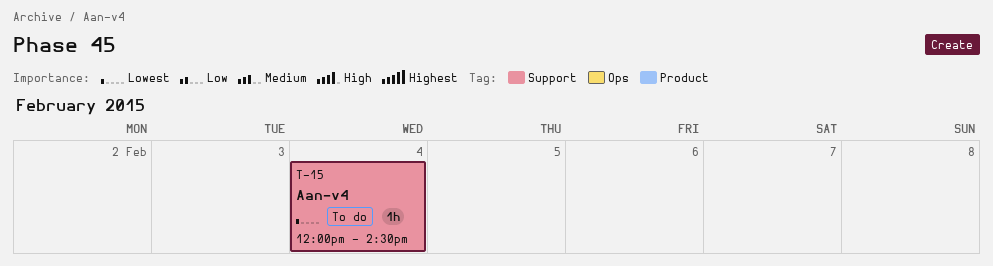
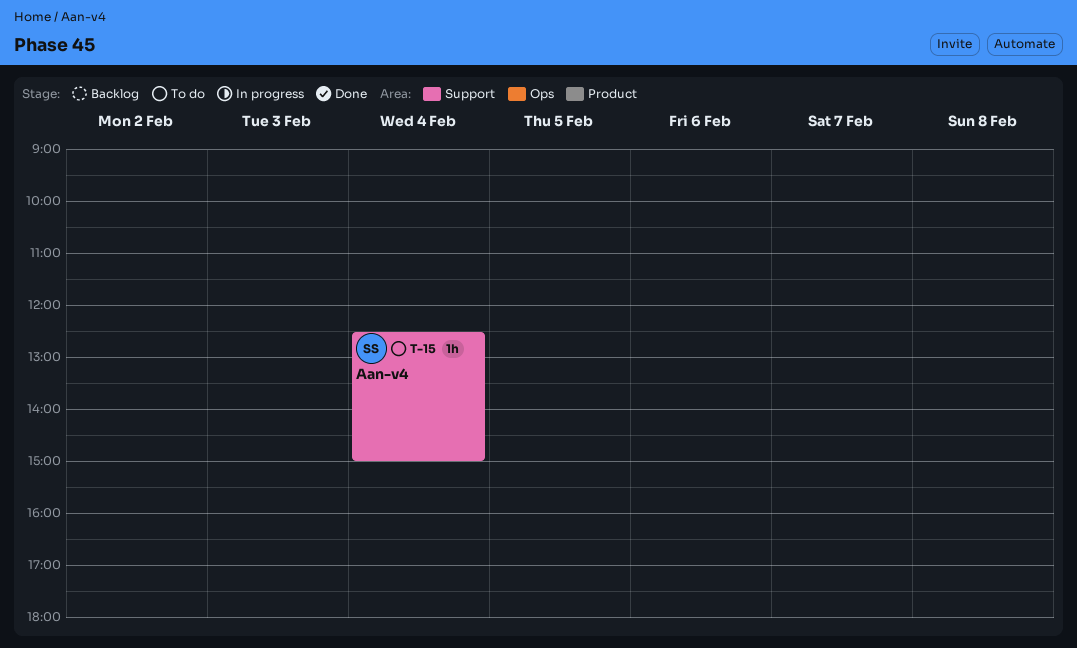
T-15, begins: 12:00 -> 12:30
T-15, ends: 14:30 -> 15:00

